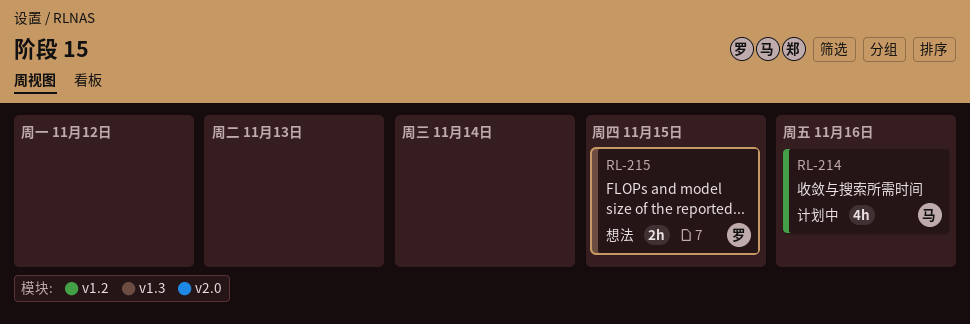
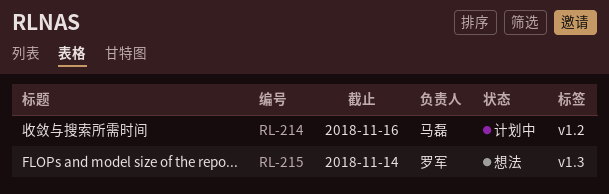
RL-215, due: Nov 15 -> Nov 14

